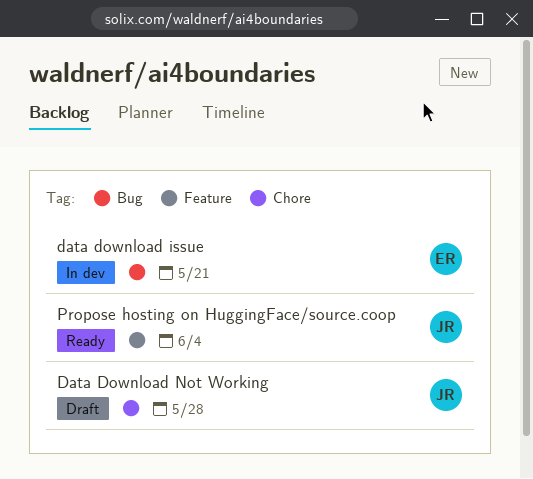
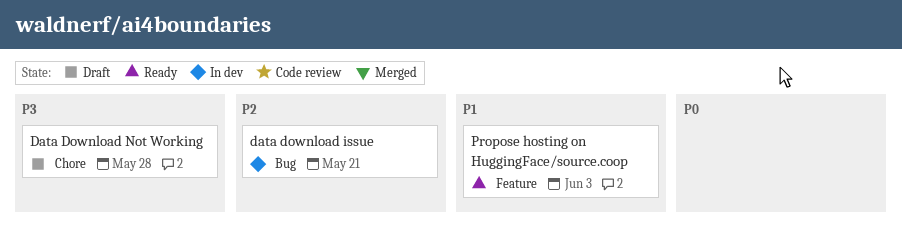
Propose hosting on HuggingFace/source.coop, due: Jun 4 -> Jun 3

